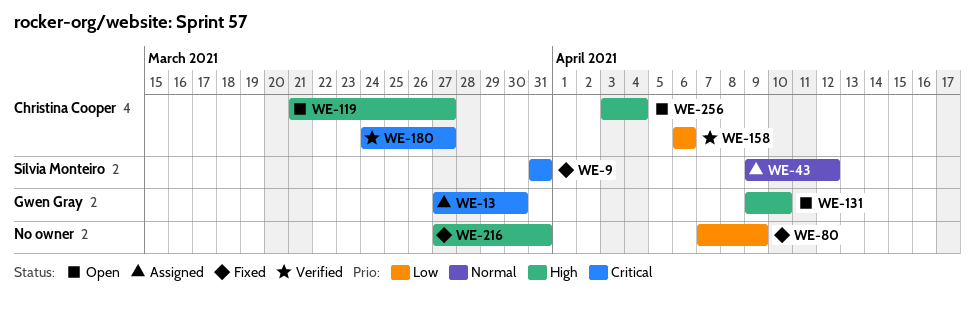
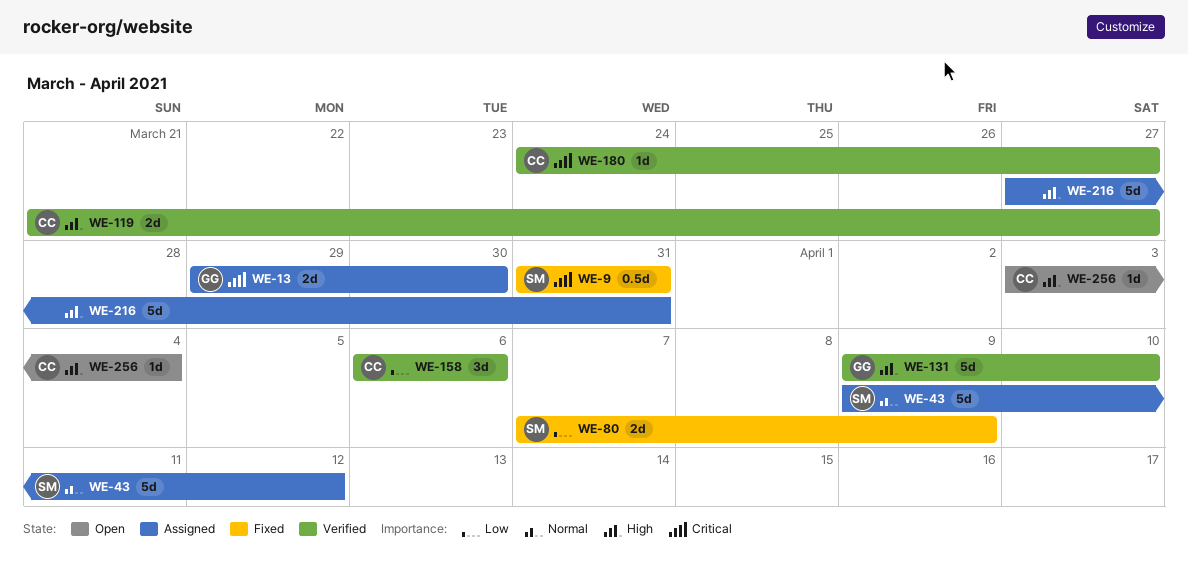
WE-13, start: Mar 27 -> Mar 29
WE-80, owner: none -> Sílvia Monteiro
WE-119, status: Open -> Verified
WE-131, status: Open -> Verified
WE-216, status: Fixed -> Assigned

